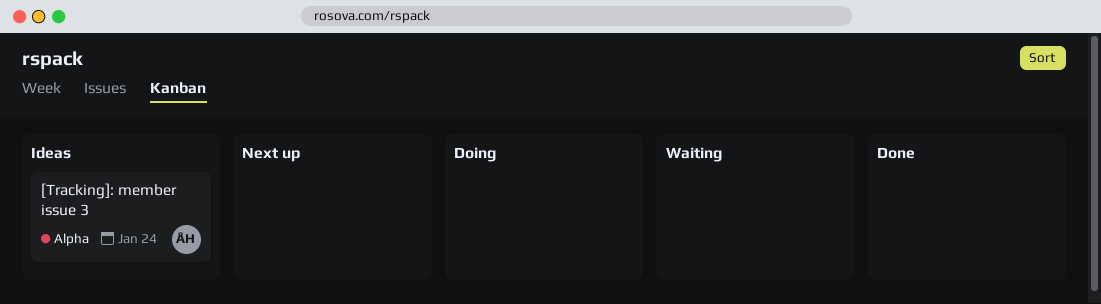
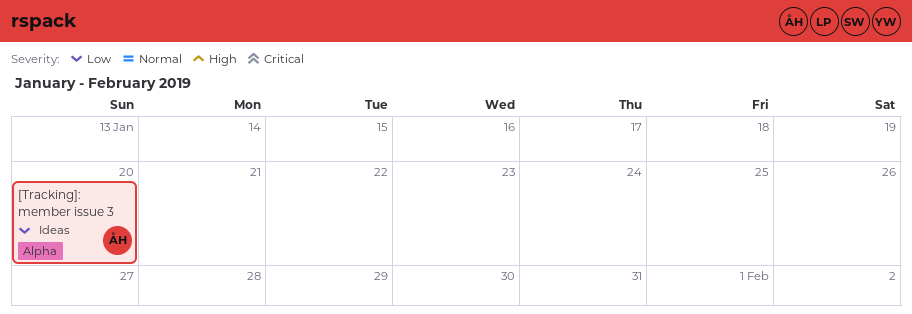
[Tracking]: member issue 3, due: Jan 24 -> Jan 20

